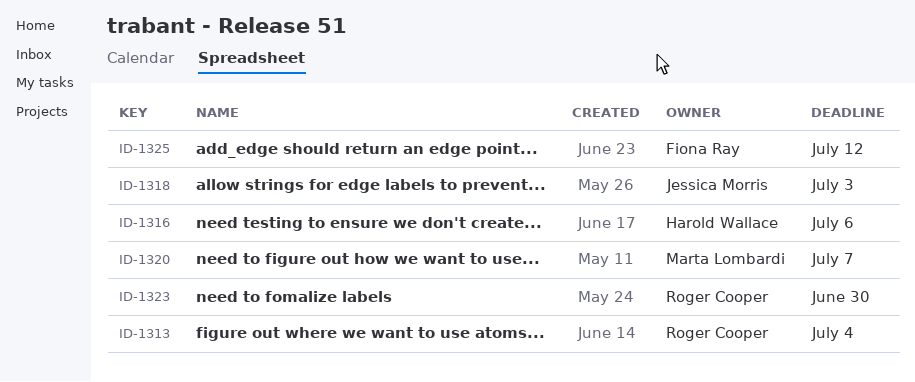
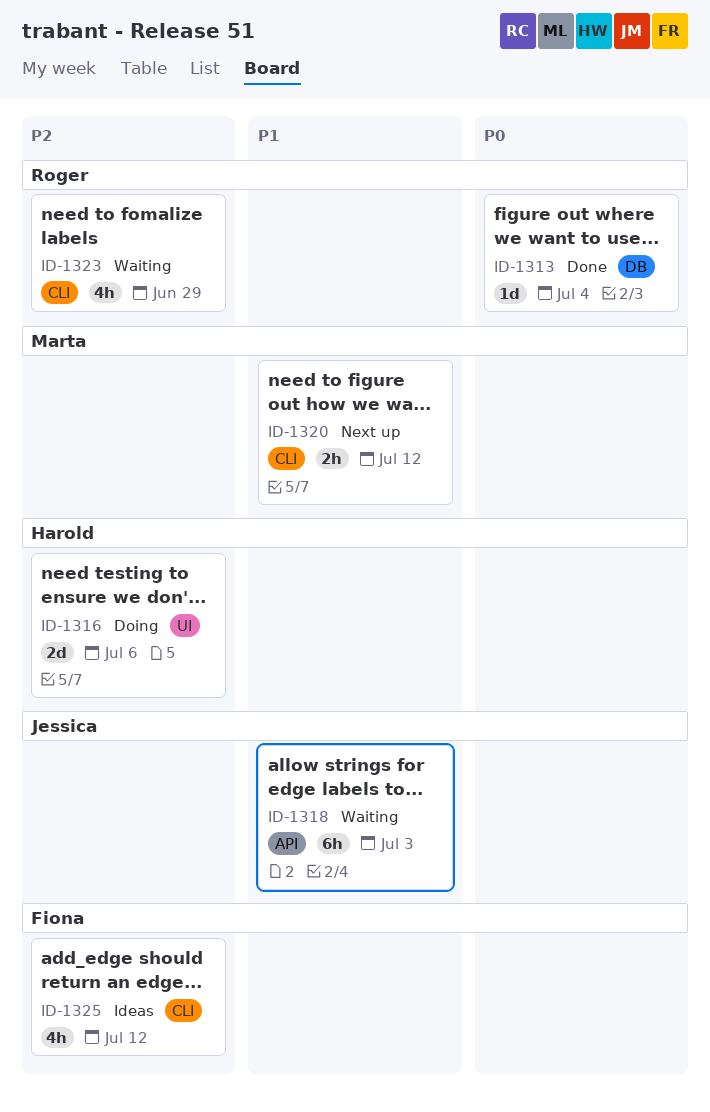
ID-1320, due: Jul 7 -> Jul 12
ID-1323, due: Jun 30 -> Jun 29

